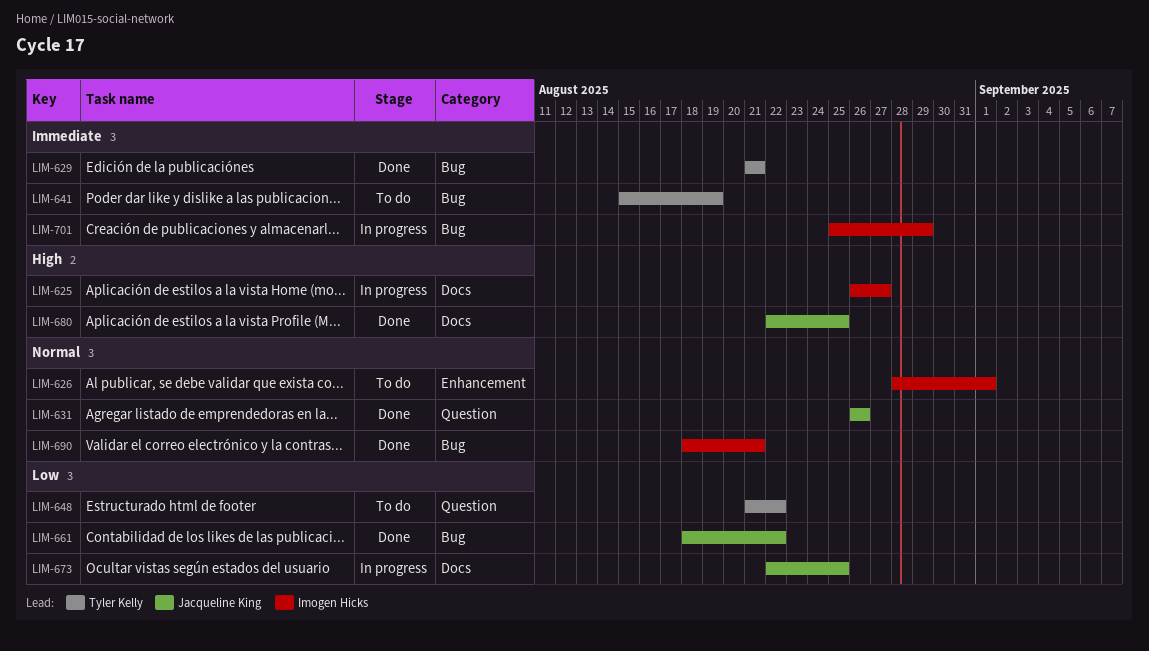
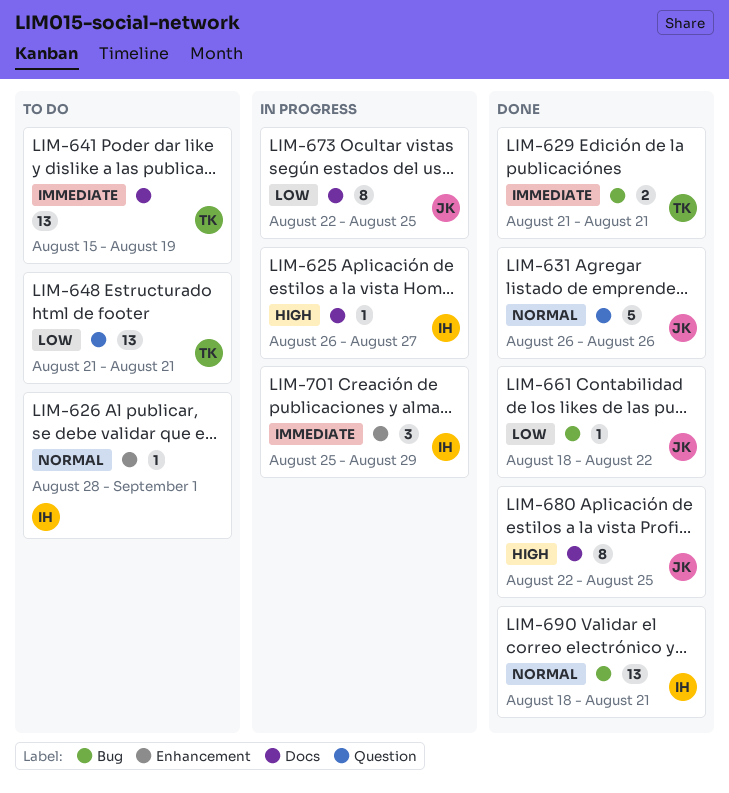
LIM-641, label: Bug -> Docs
LIM-648, due: Aug 22 -> Aug 21
LIM-701, label: Bug -> Enhancement

